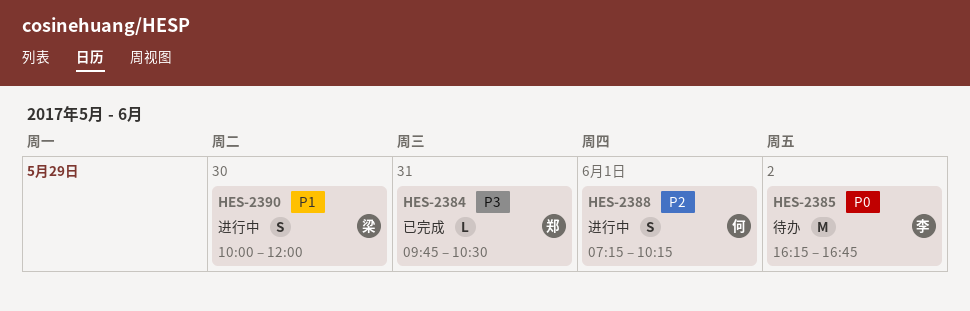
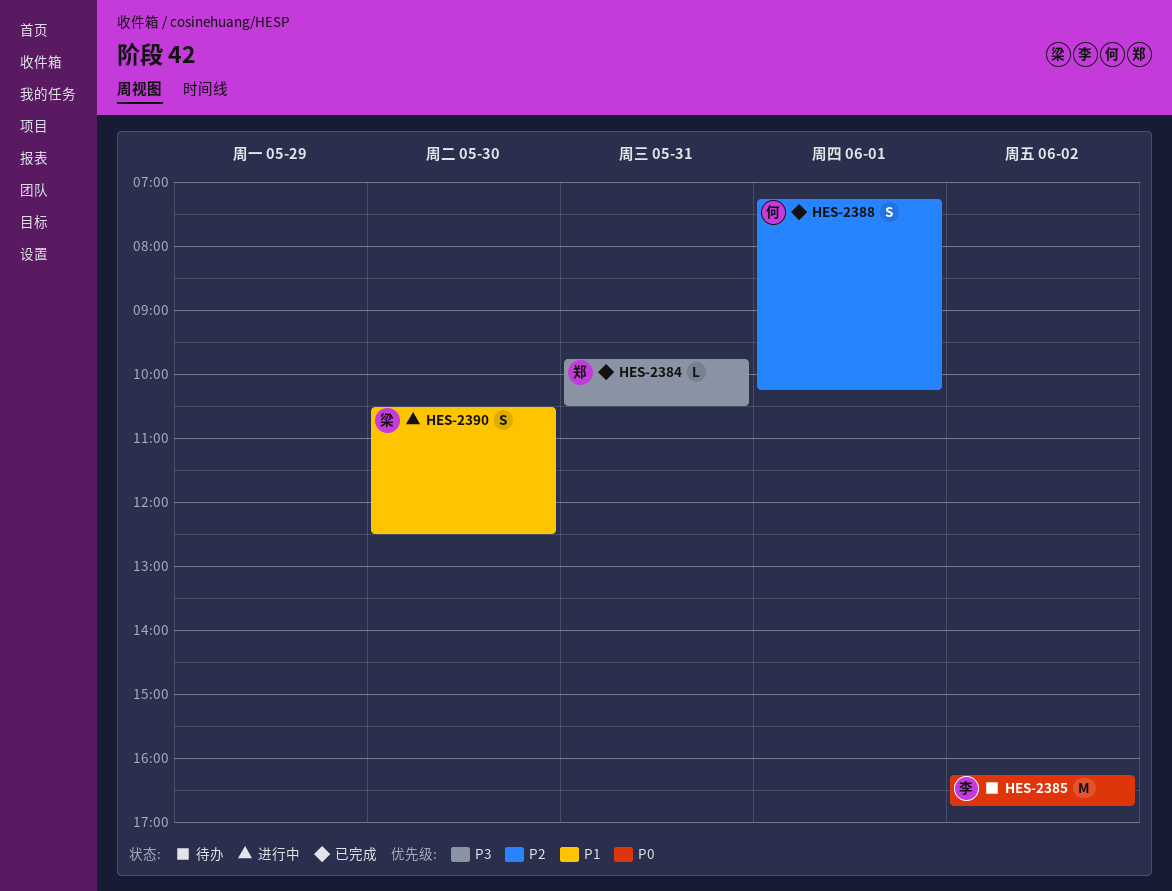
HES-2388, status: 进行中 -> 已完成
HES-2390, begins: 10:00 -> 10:30
HES-2390, ends: 12:00 -> 12:30

